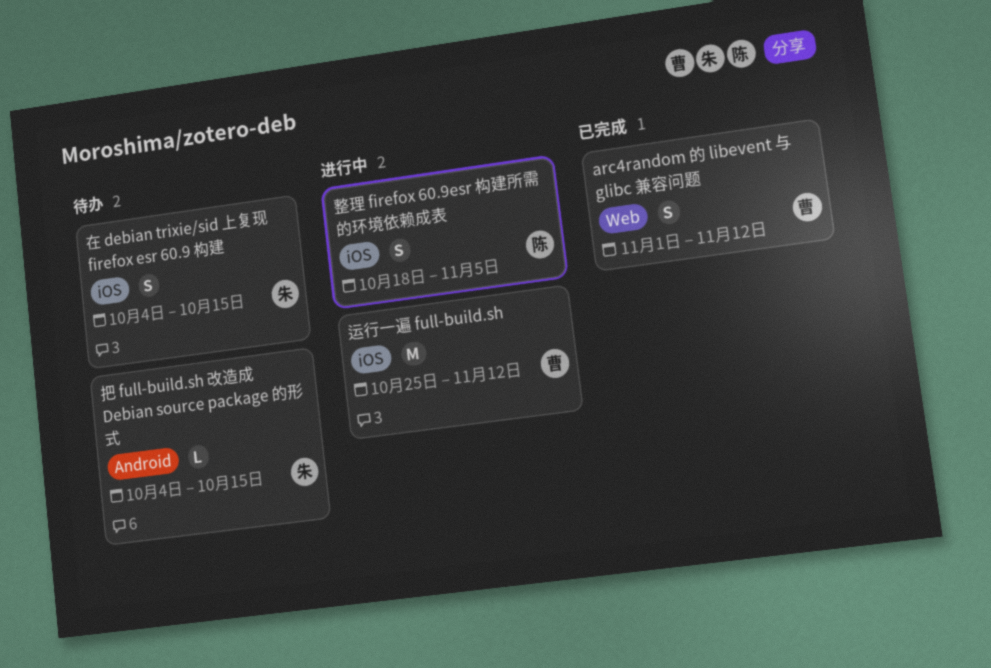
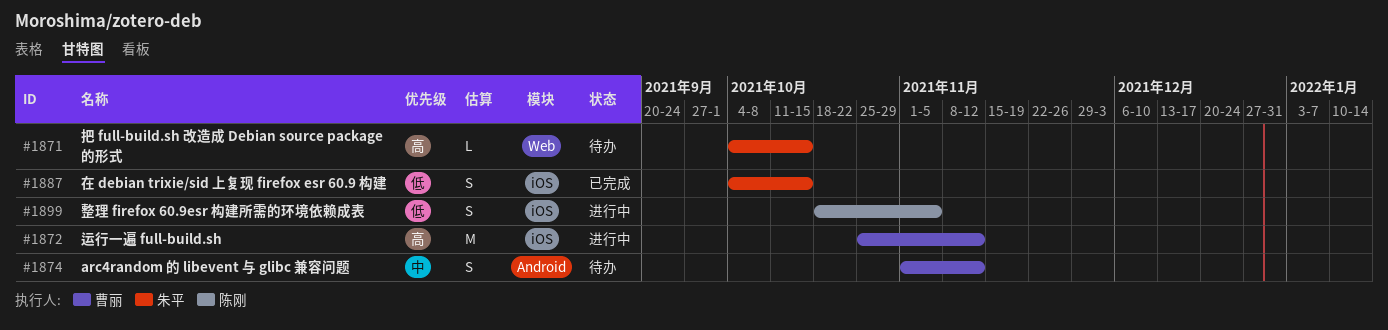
arc4random 的 libevent 与 glibc 兼容问题, status: 已完成 -> 待办
arc4random 的 libevent 与 glibc 兼容问题, label: Web -> Android
在 debian trixie/sid 上复现 firefox esr 60.9 构建, status: 待办 -> 已完成
把 full-build.sh 改造成 Debian source package 的形式, label: Android -> Web

